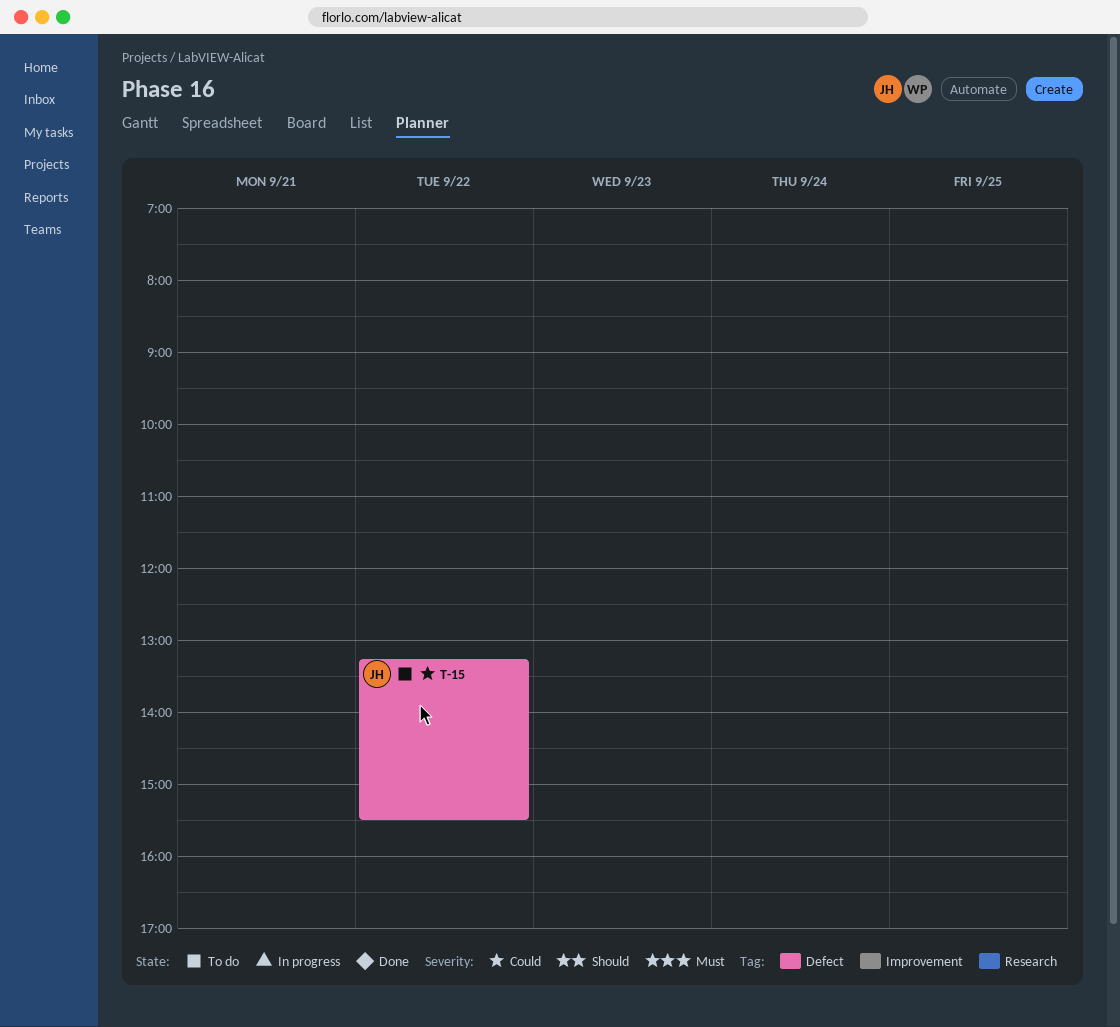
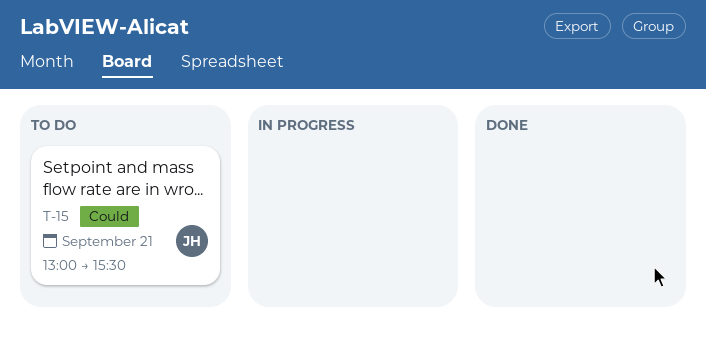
T-15, day: Sep 22 -> Sep 21
T-15, begins: 13:15 -> 13:00

